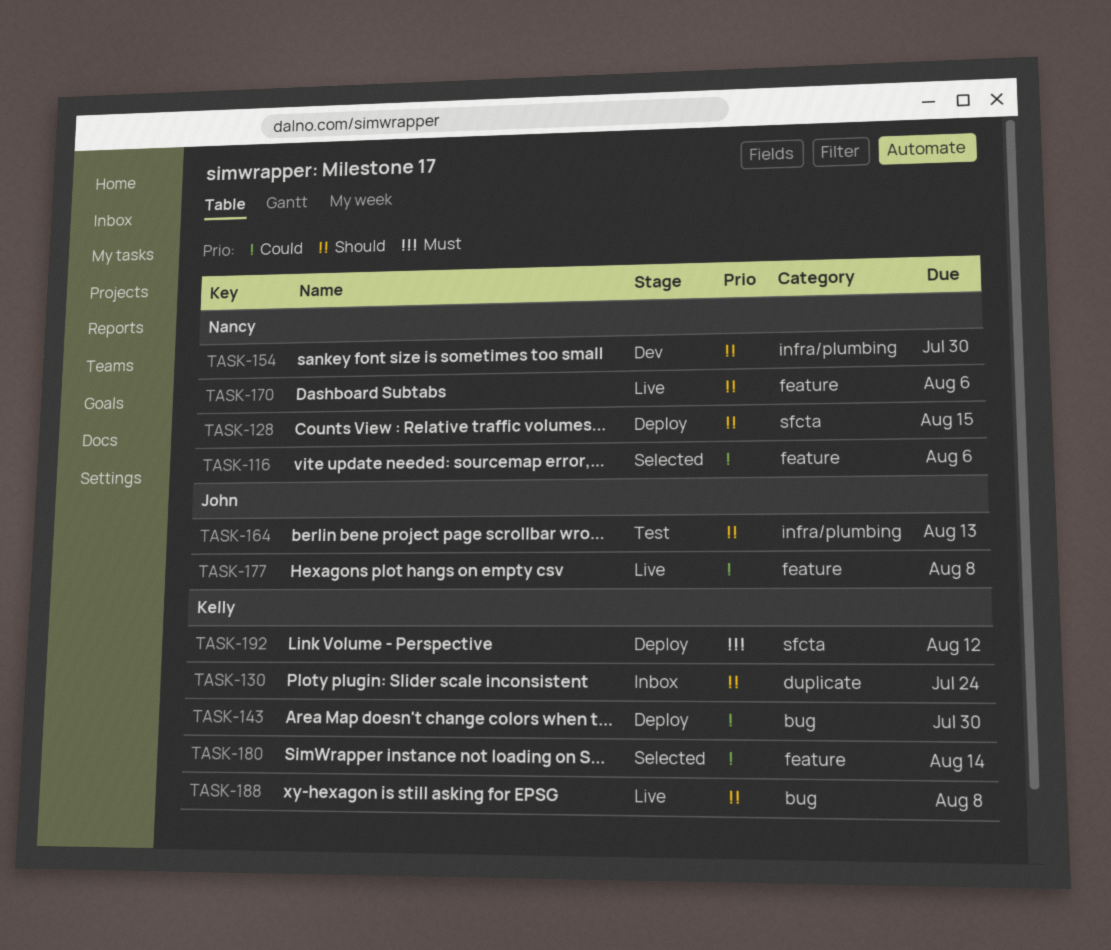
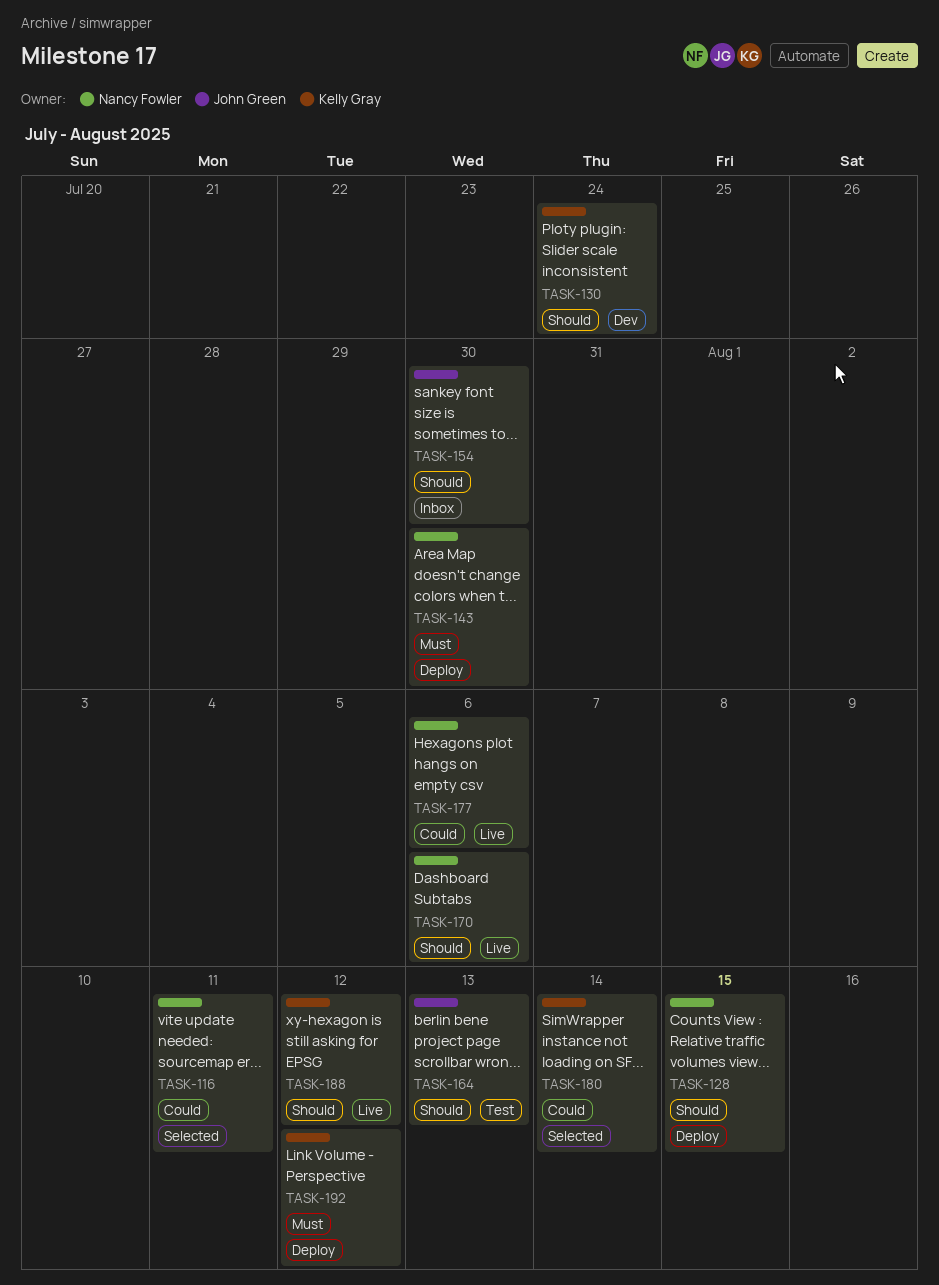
TASK-116, due: Aug 6 -> Aug 11
TASK-130, status: Inbox -> Dev
TASK-143, owner: Kelly Gray -> Nancy Fowler
TASK-143, priority: Could -> Must
TASK-154, status: Dev -> Inbox
TASK-154, owner: Nancy Fowler -> John Green
TASK-177, owner: John Green -> Nancy Fowler
TASK-177, due: Aug 8 -> Aug 6
TASK-188, due: Aug 8 -> Aug 12

